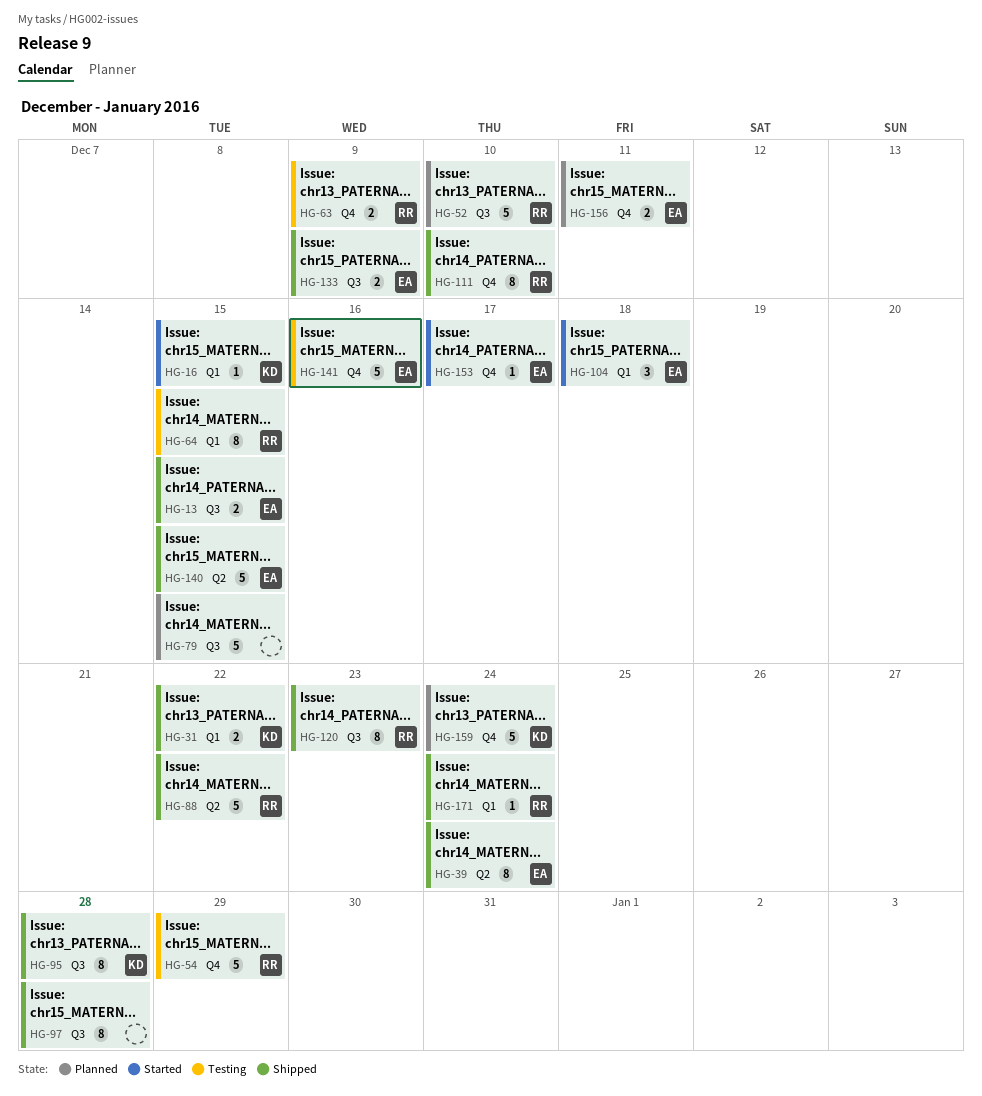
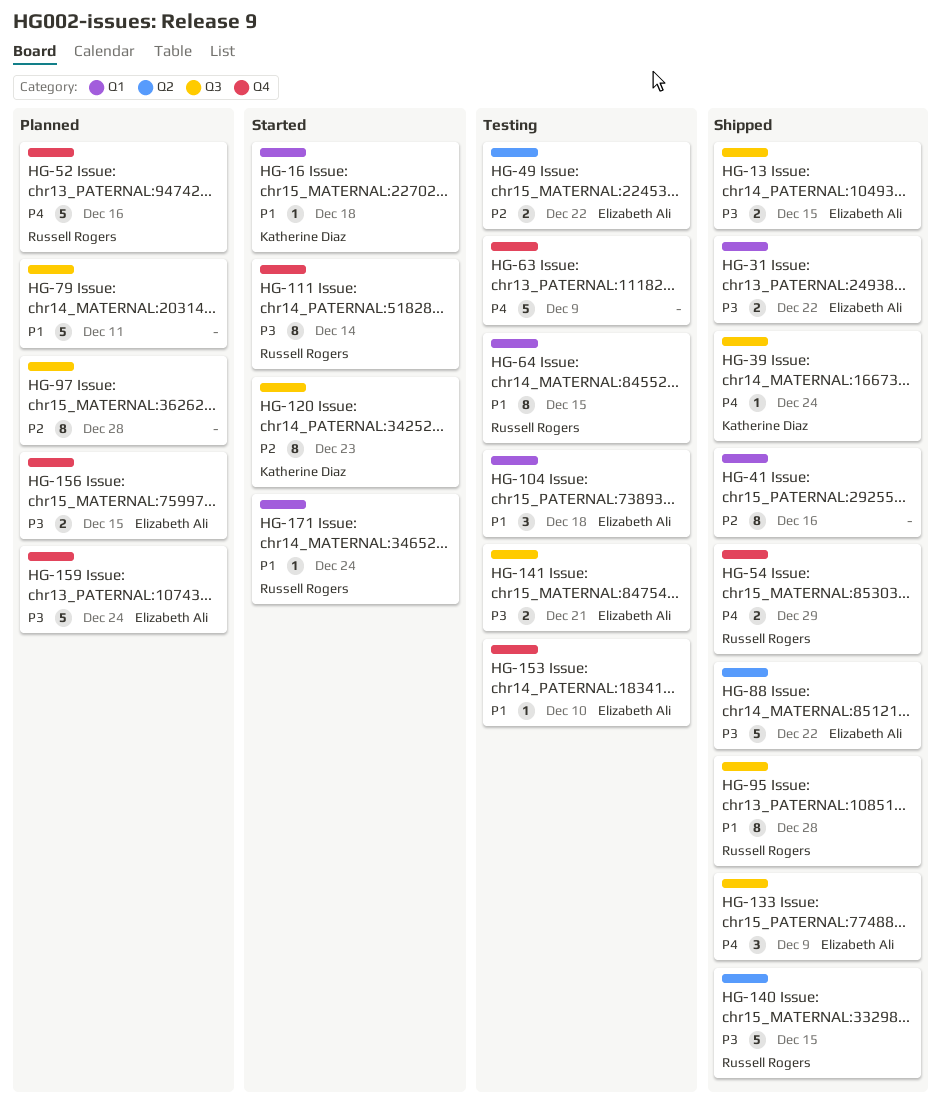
HG-16, due: Dec 15 -> Dec 18
HG-31, owner: Katherine Diaz -> Elizabeth Ali
HG-39, owner: Elizabeth Ali -> Katherine Diaz
HG-39, label: Q2 -> Q3
HG-39, estimate: 8 -> 1
HG-41: none -> present
HG-49: none -> present
HG-52, label: Q3 -> Q4
HG-52, due: Dec 10 -> Dec 16
HG-54, status: Testing -> Shipped
HG-54, estimate: 5 -> 2
HG-63, owner: Russell Rogers -> none
HG-63, estimate: 2 -> 5
HG-79, due: Dec 15 -> Dec 11
HG-88, owner: Russell Rogers -> Elizabeth Ali
HG-95, owner: Katherine Diaz -> Russell Rogers
HG-97, status: Shipped -> Planned
HG-104, status: Started -> Testing
HG-111, status: Shipped -> Started
HG-111, due: Dec 10 -> Dec 14
HG-120, status: Shipped -> Started
HG-120, owner: Russell Rogers -> Katherine Diaz
HG-133, estimate: 2 -> 3
HG-140, owner: Elizabeth Ali -> Russell Rogers
HG-141, label: Q4 -> Q3
HG-141, estimate: 5 -> 2
HG-141, due: Dec 16 -> Dec 21
HG-153, status: Started -> Testing
HG-153, due: Dec 17 -> Dec 10
HG-156, due: Dec 11 -> Dec 15
HG-159, owner: Katherine Diaz -> Elizabeth Ali
HG-171, status: Shipped -> Started

